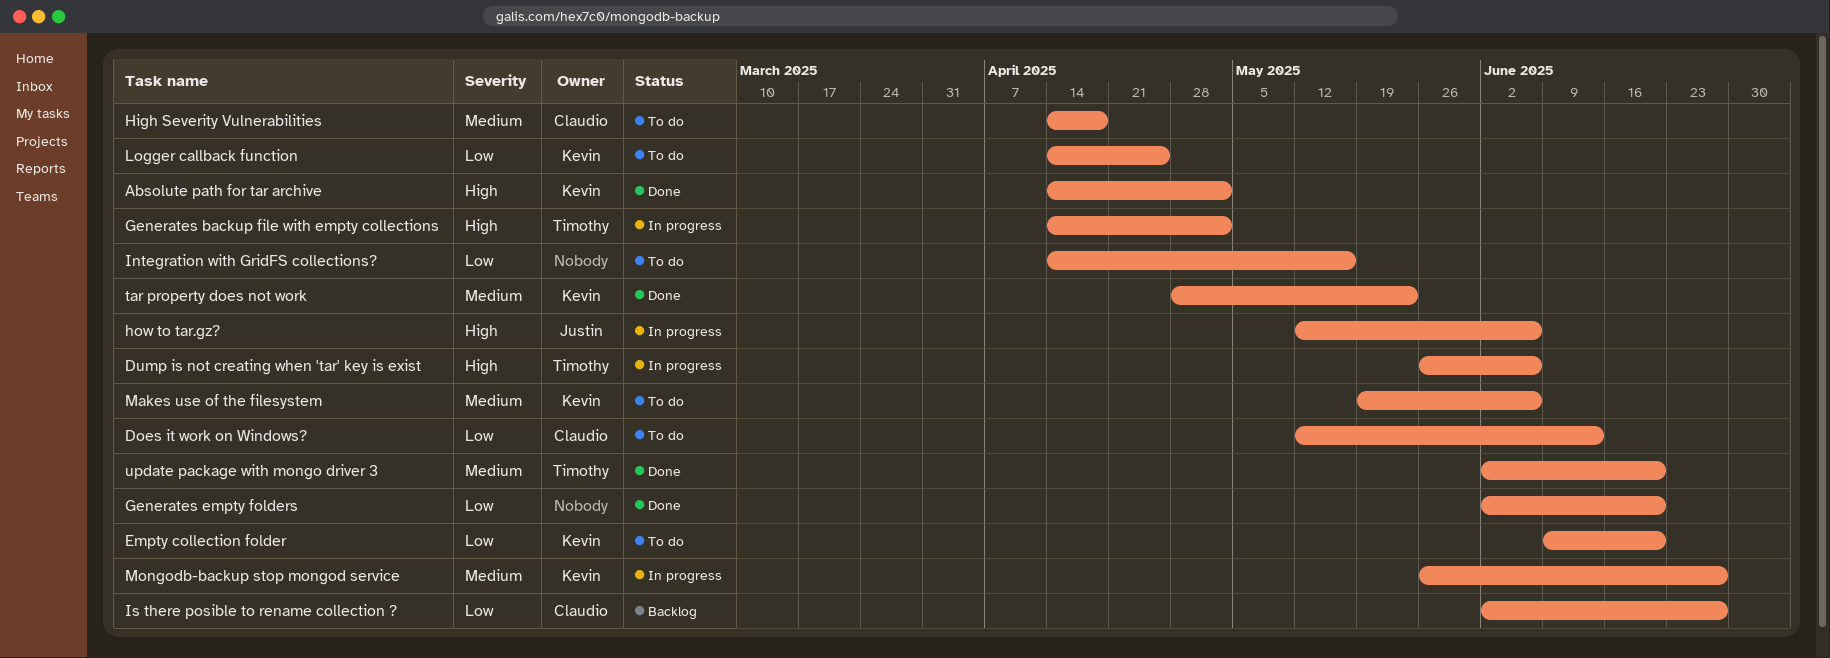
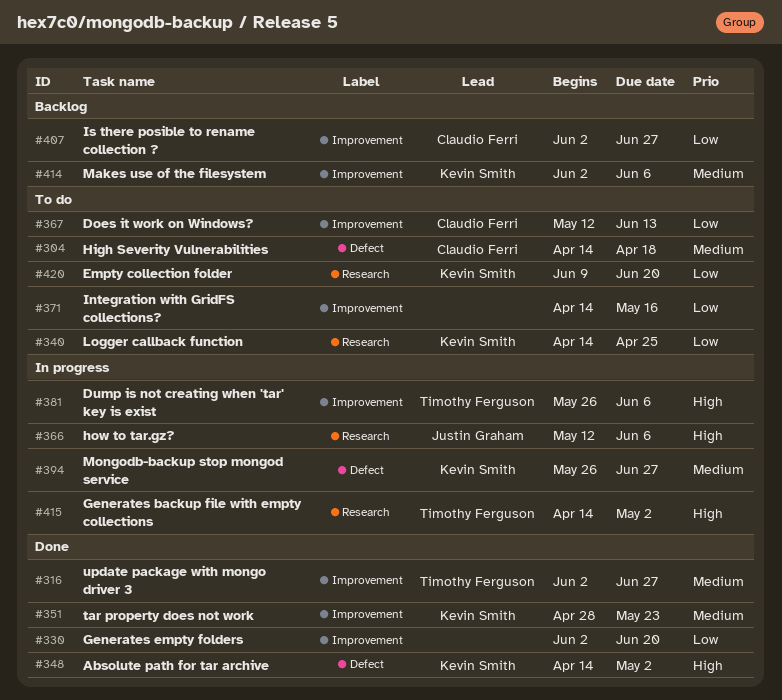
Makes use of the filesystem, status: To do -> Backlog
Makes use of the filesystem, start: May 19 -> Jun 2
update package with mongo driver 3, due: Jun 20 -> Jun 27

